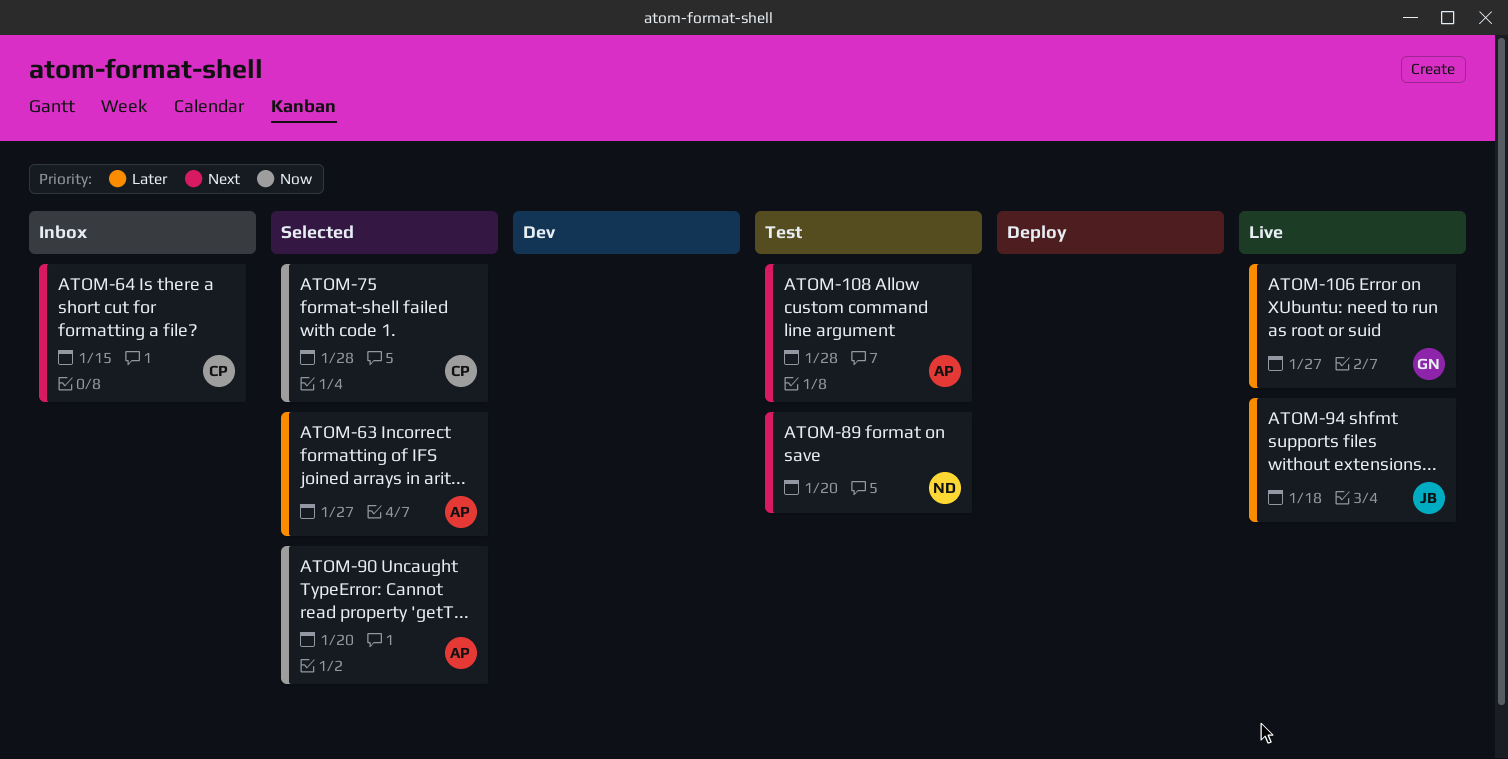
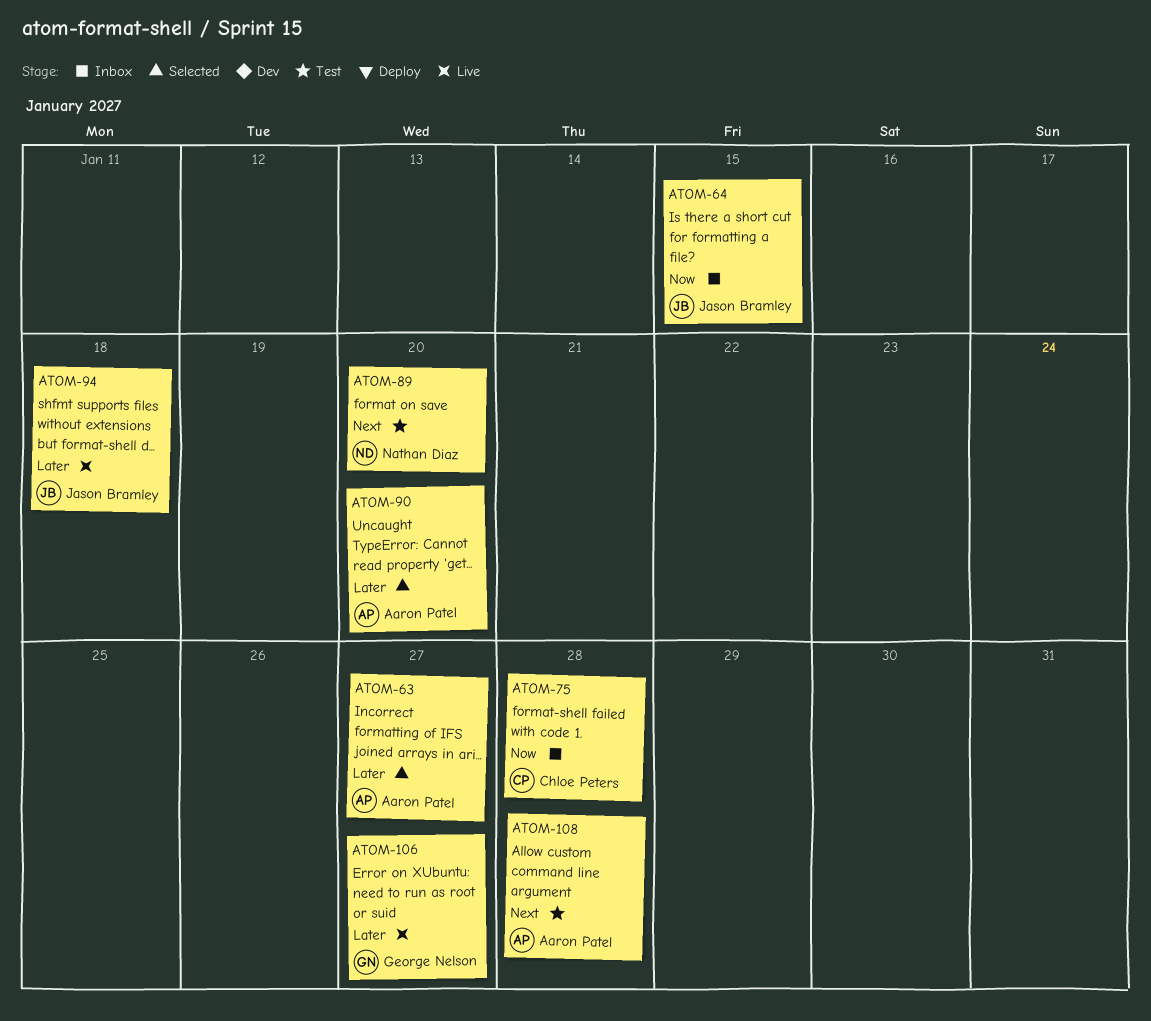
ATOM-64, owner: Chloe Peters -> Jason Bramley
ATOM-64, priority: Next -> Now
ATOM-75, status: Selected -> Inbox
ATOM-90, priority: Now -> Later

